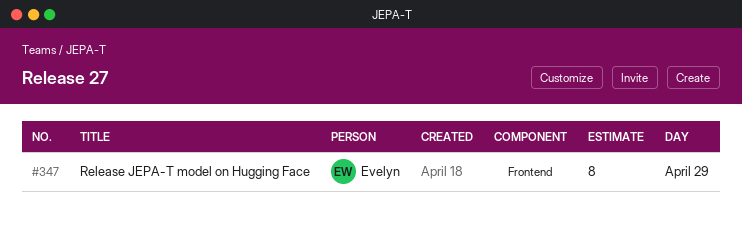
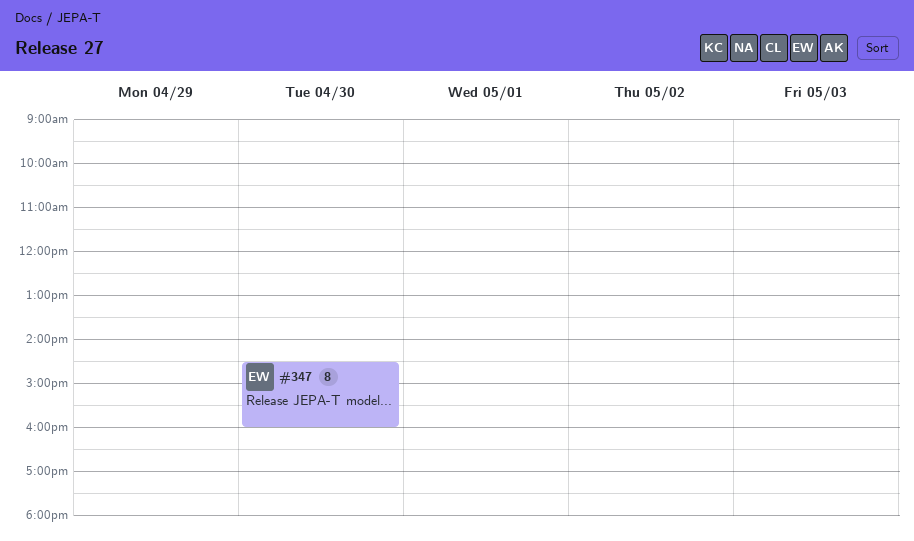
#347, day: Apr 29 -> Apr 30

